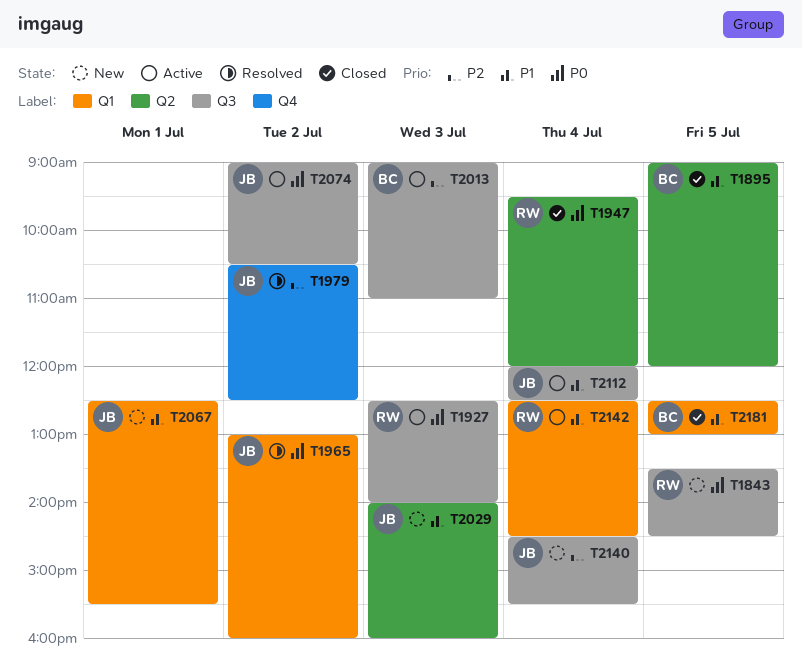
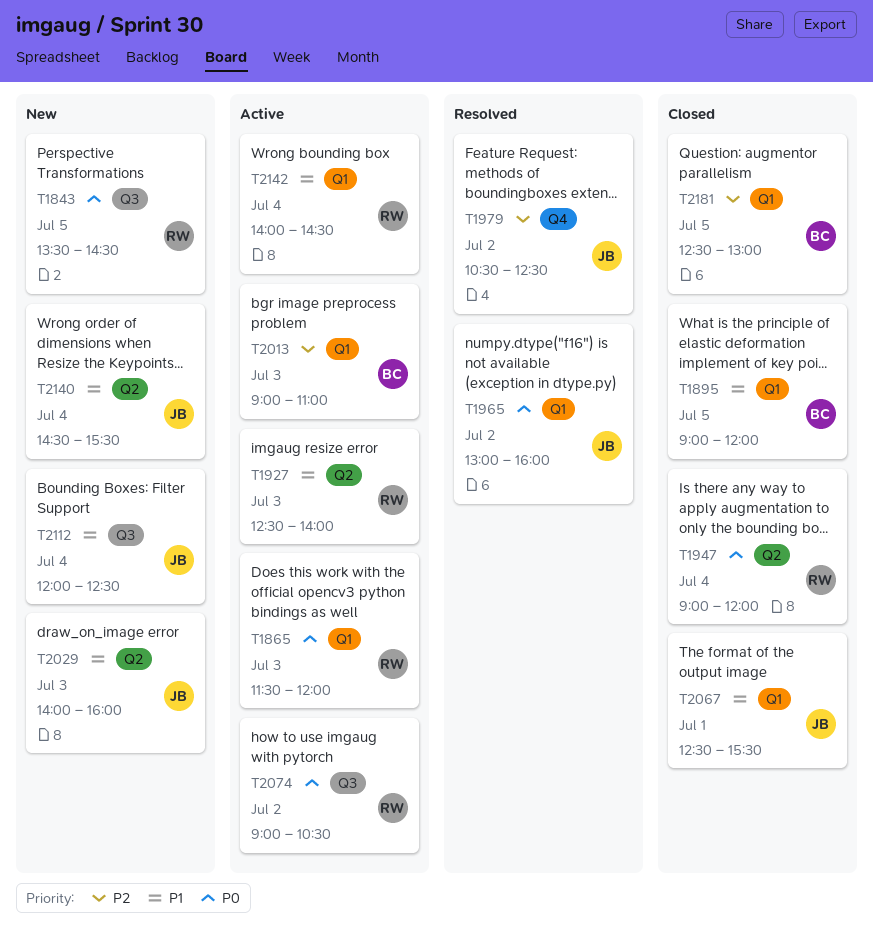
T1865: none -> present
T1895, label: Q2 -> Q1
T1927, priority: P0 -> P1
T1927, label: Q3 -> Q2
T1947, begins: 09:30 -> 09:00
T2013, label: Q3 -> Q1
T2067, status: New -> Closed
T2074, owner: JB -> RW
T2112, status: Active -> New
T2140, priority: P2 -> P1
T2140, label: Q3 -> Q2
T2142, begins: 12:30 -> 14:00
T2181, priority: P1 -> P2

